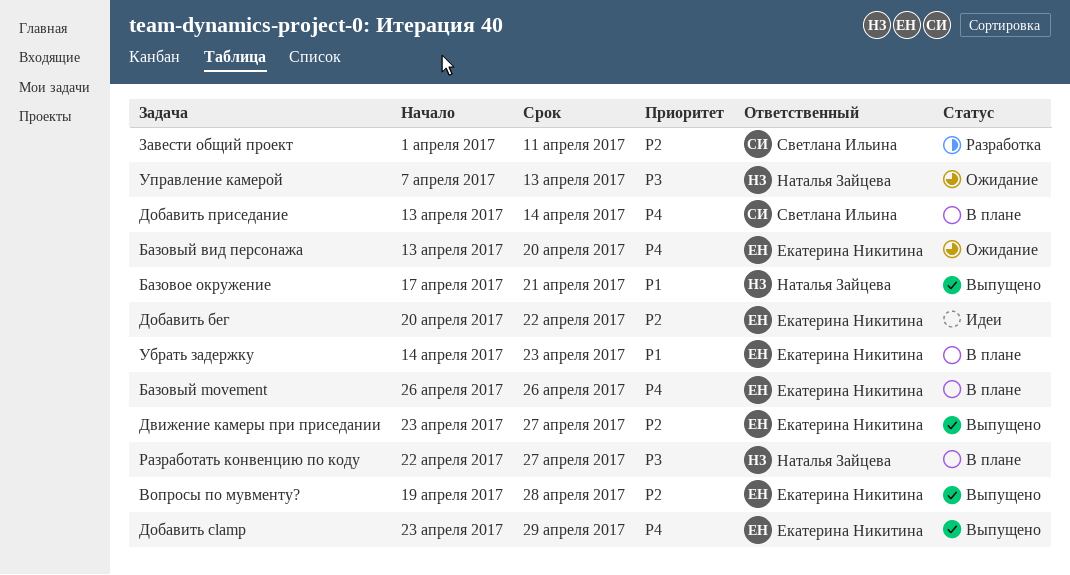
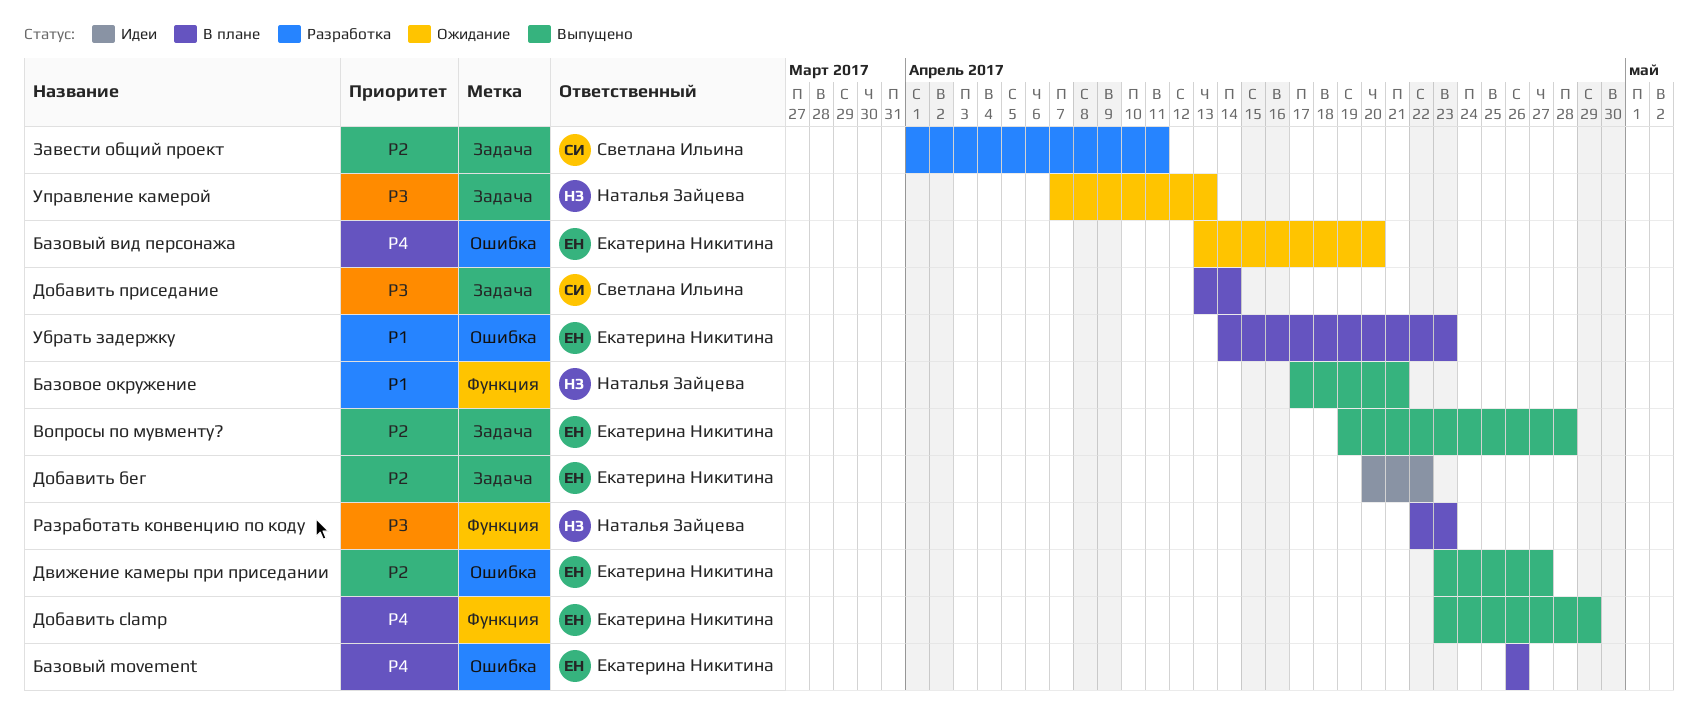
Добавить приседание, priority: P4 -> P3
Разработать конвенцию по коду, due: Apr 27 -> Apr 23

